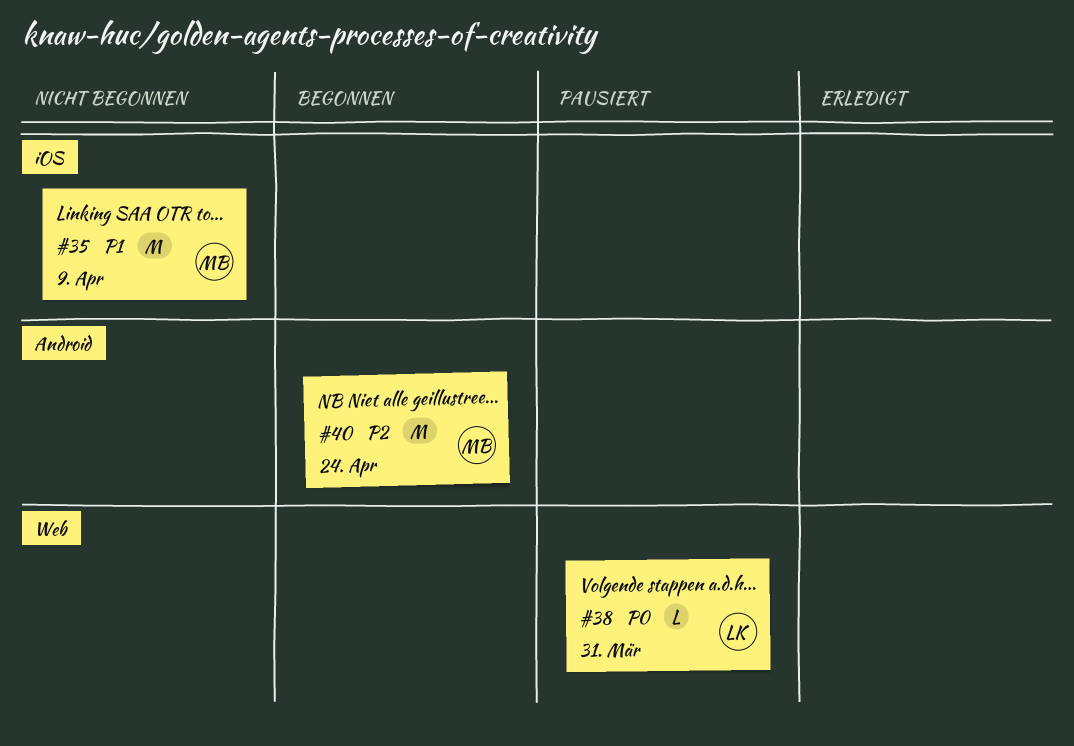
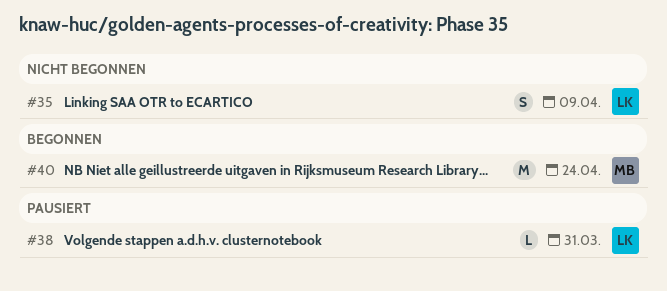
#35, owner: MB -> LK
#35, estimate: M -> S

